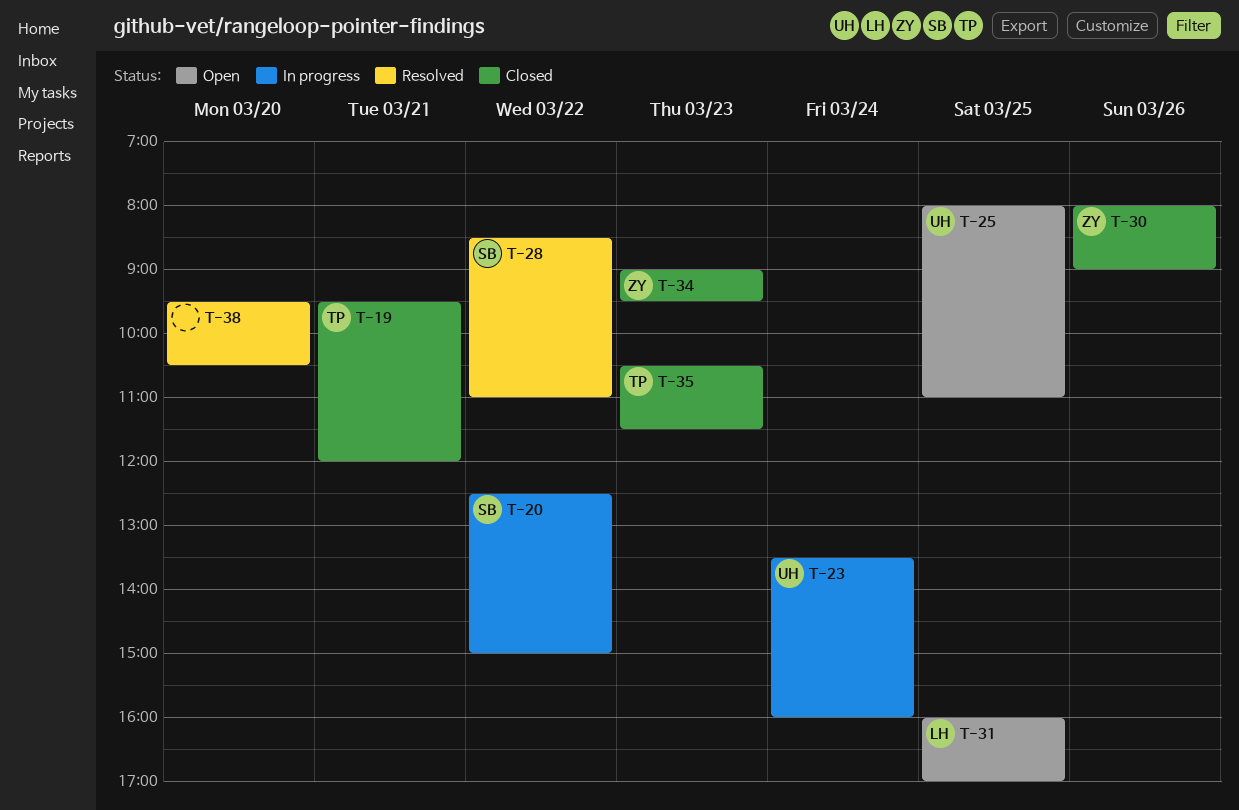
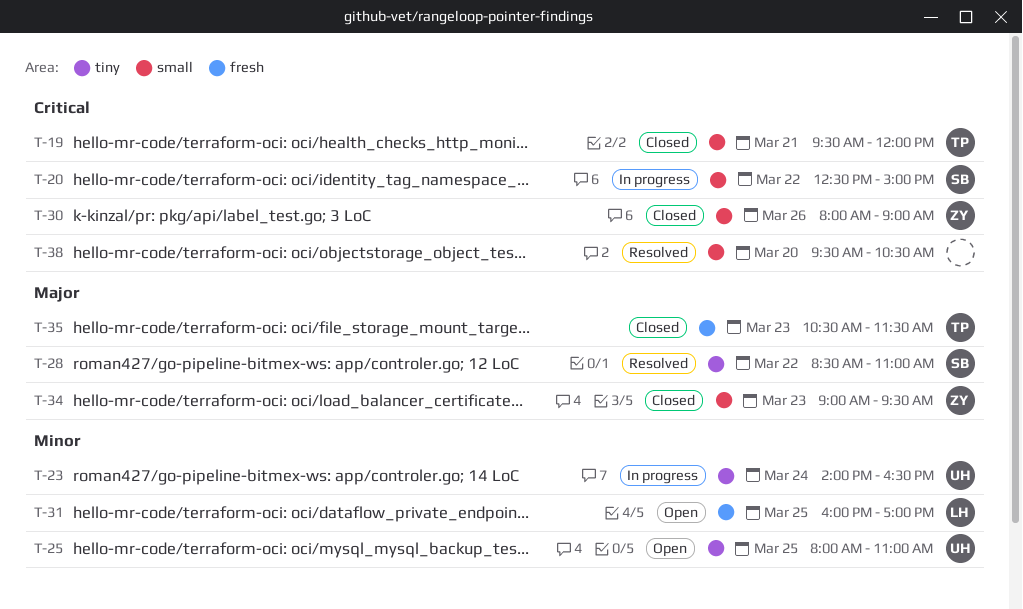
T-23, begins: 13:30 -> 14:00
T-23, ends: 16:00 -> 16:30

